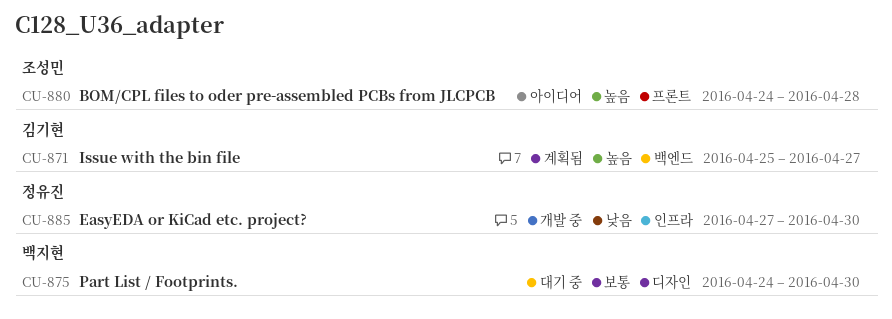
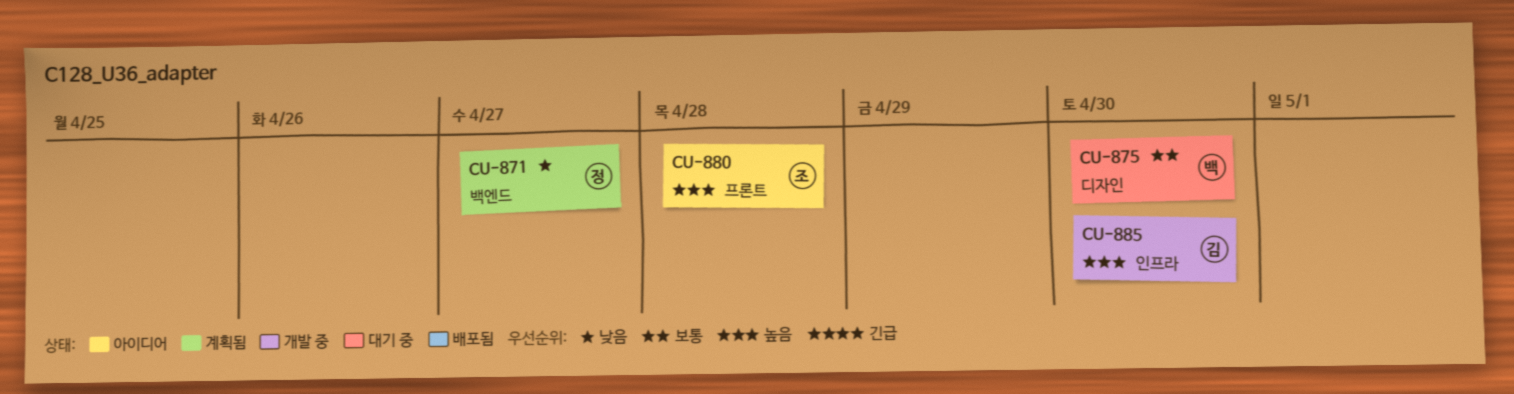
CU-871, owner: 김기현 -> 정유진
CU-871, priority: 높음 -> 낮음
CU-885, owner: 정유진 -> 김기현
CU-885, priority: 낮음 -> 높음

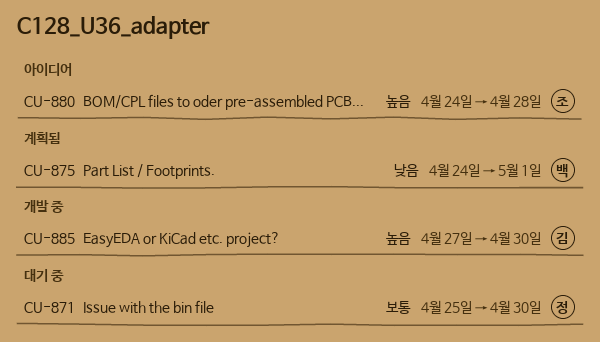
CU-871, status: 계획됨 -> 대기 중
CU-871, priority: 낮음 -> 보통
CU-871, due: Apr 27 -> Apr 30
CU-875, status: 대기 중 -> 계획됨
CU-875, priority: 보통 -> 낮음
CU-875, due: Apr 30 -> May 1

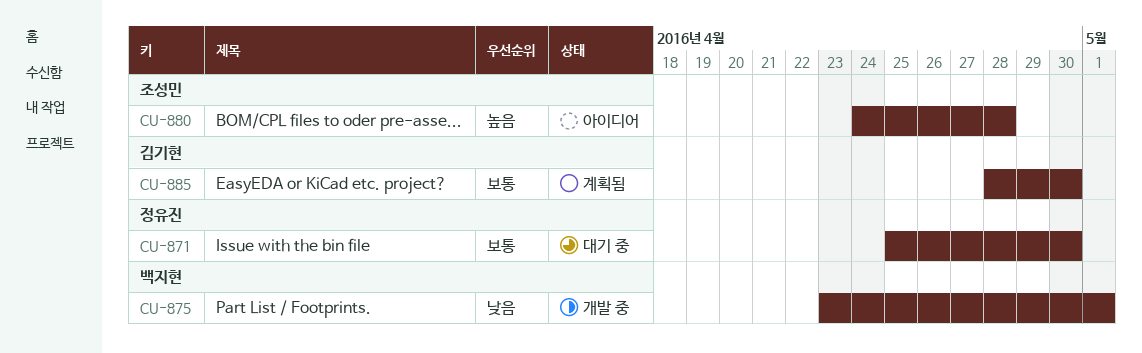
CU-875, status: 계획됨 -> 개발 중
CU-875, start: Apr 24 -> Apr 23
CU-885, status: 개발 중 -> 계획됨
CU-885, priority: 높음 -> 보통
CU-885, start: Apr 27 -> Apr 28

